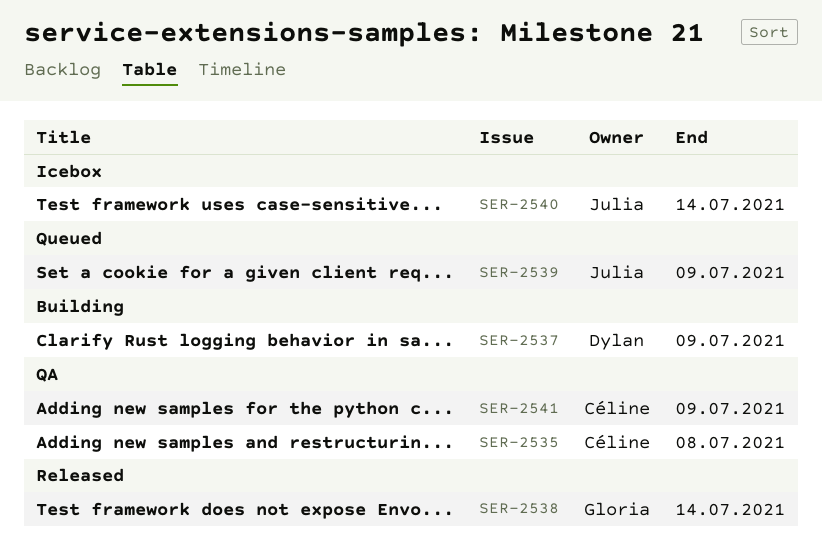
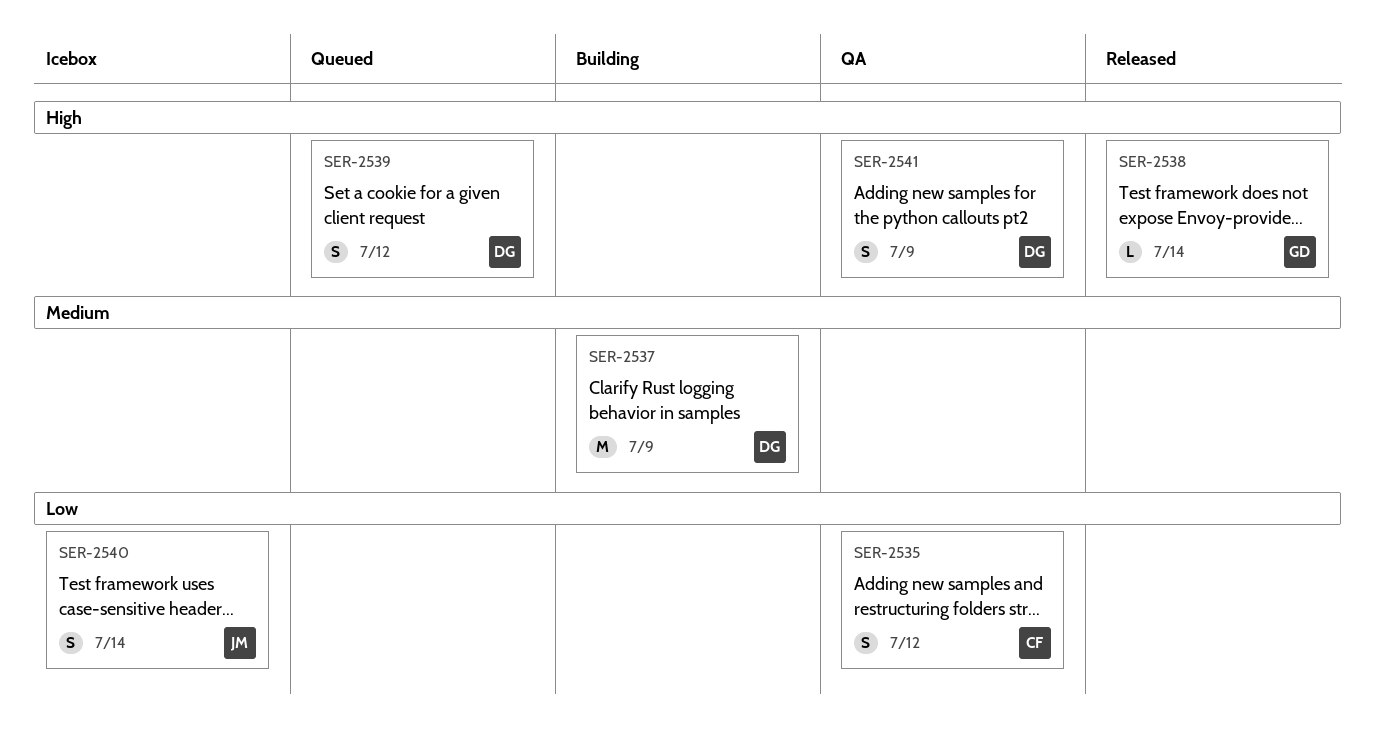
SER-2535, due: Jul 8 -> Jul 12
SER-2539, owner: Julia -> Dylan
SER-2539, due: Jul 9 -> Jul 12
SER-2541, owner: Céline -> Dylan

